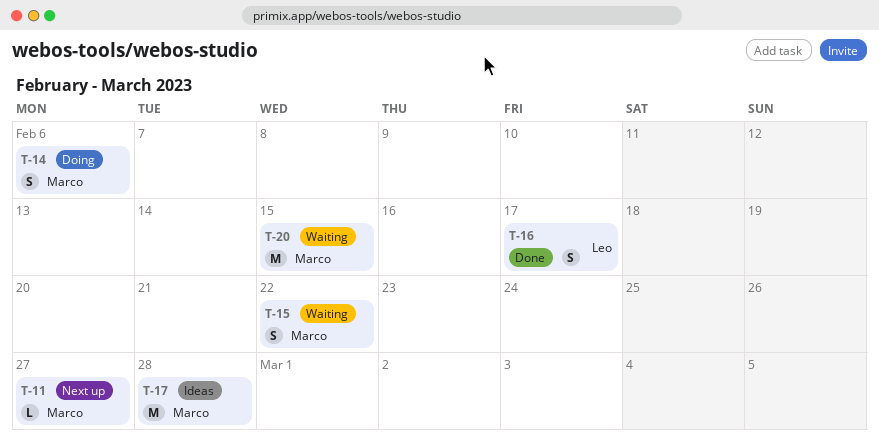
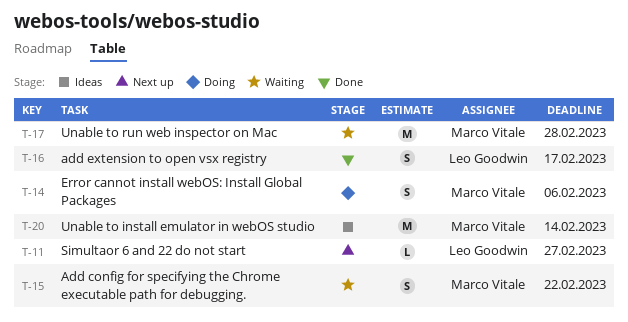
T-11, owner: Marco Vitale -> Leo Goodwin
T-17, status: Ideas -> Waiting
T-20, status: Waiting -> Ideas
T-20, due: Feb 15 -> Feb 14

